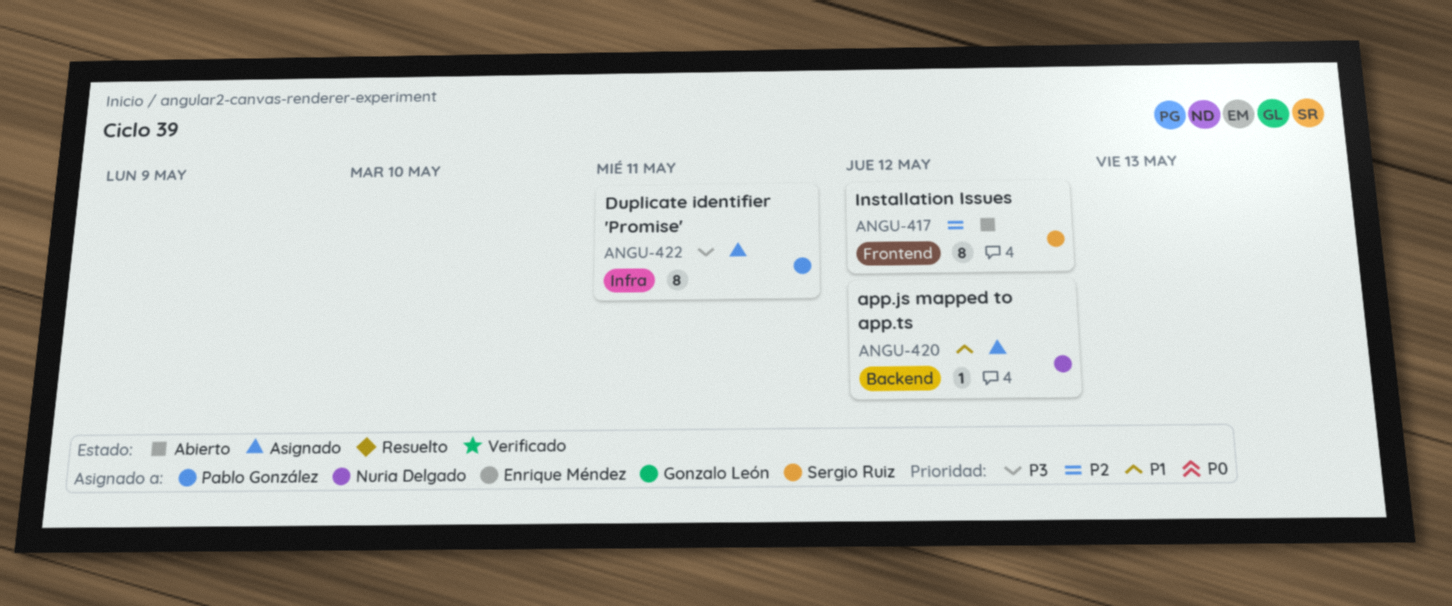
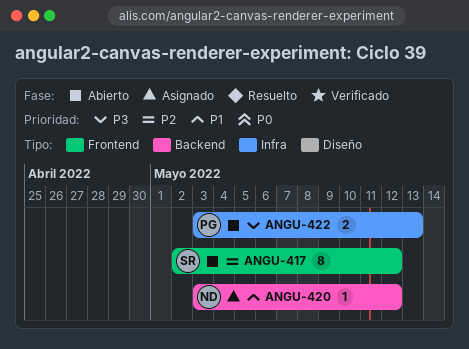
ANGU-422, status: Asignado -> Abierto
ANGU-422, estimate: 8 -> 2
ANGU-422, due: May 11 -> May 13

